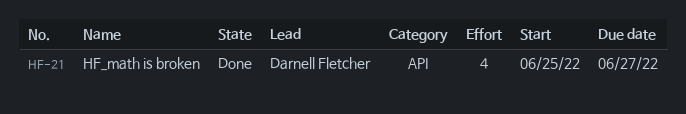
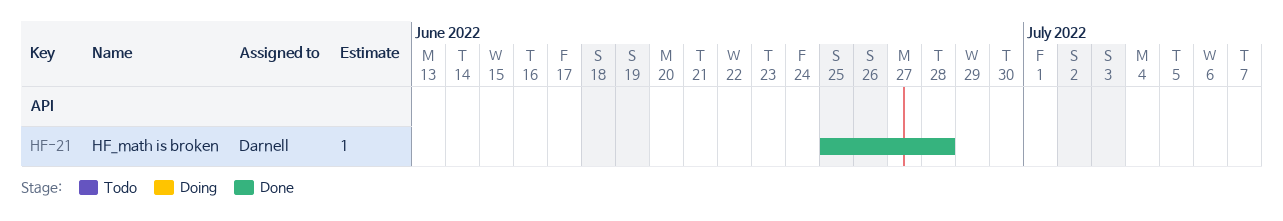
HF-21, estimate: 4 -> 1
HF-21, due: Jun 27 -> Jun 28

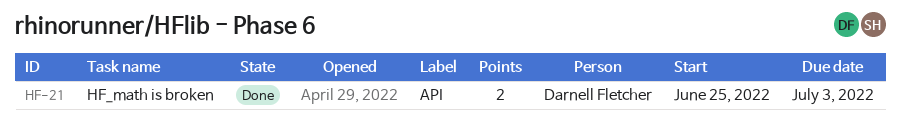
HF-21, estimate: 1 -> 2
HF-21, due: Jun 28 -> Jul 3

